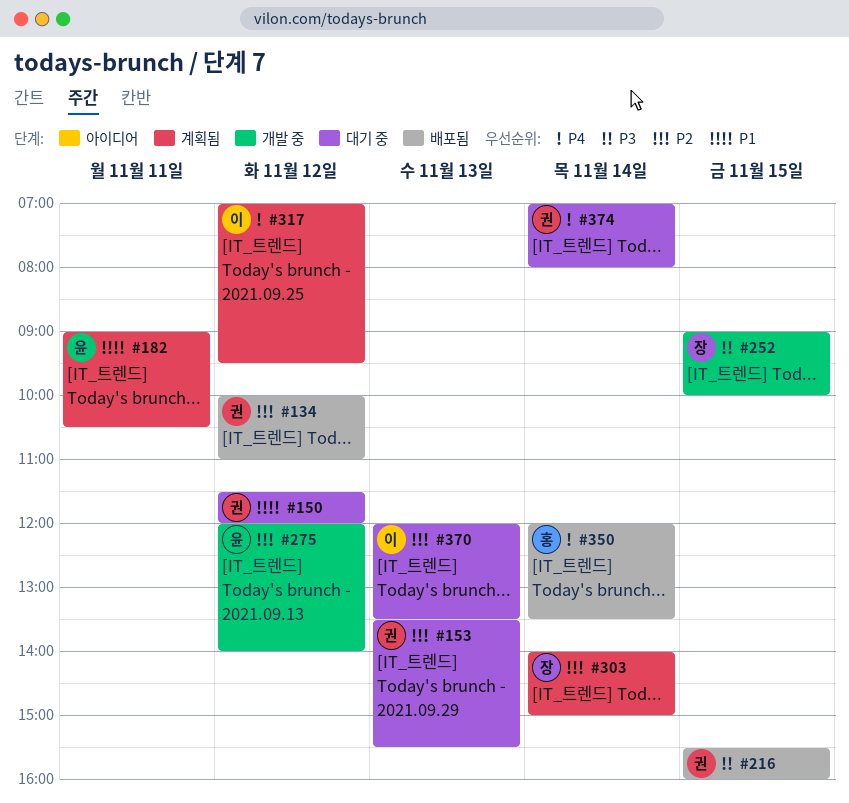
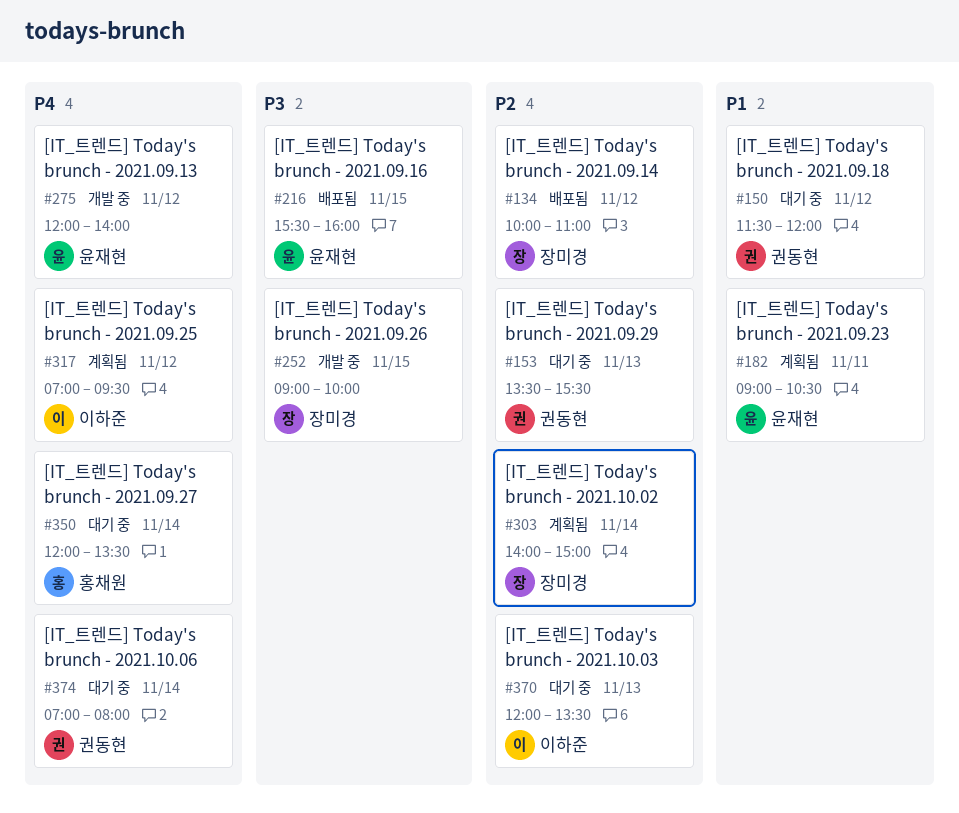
#134, owner: 권동현 -> 장미경
#216, owner: 권동현 -> 윤재현
#275, priority: P2 -> P4
#350, status: 배포됨 -> 대기 중

